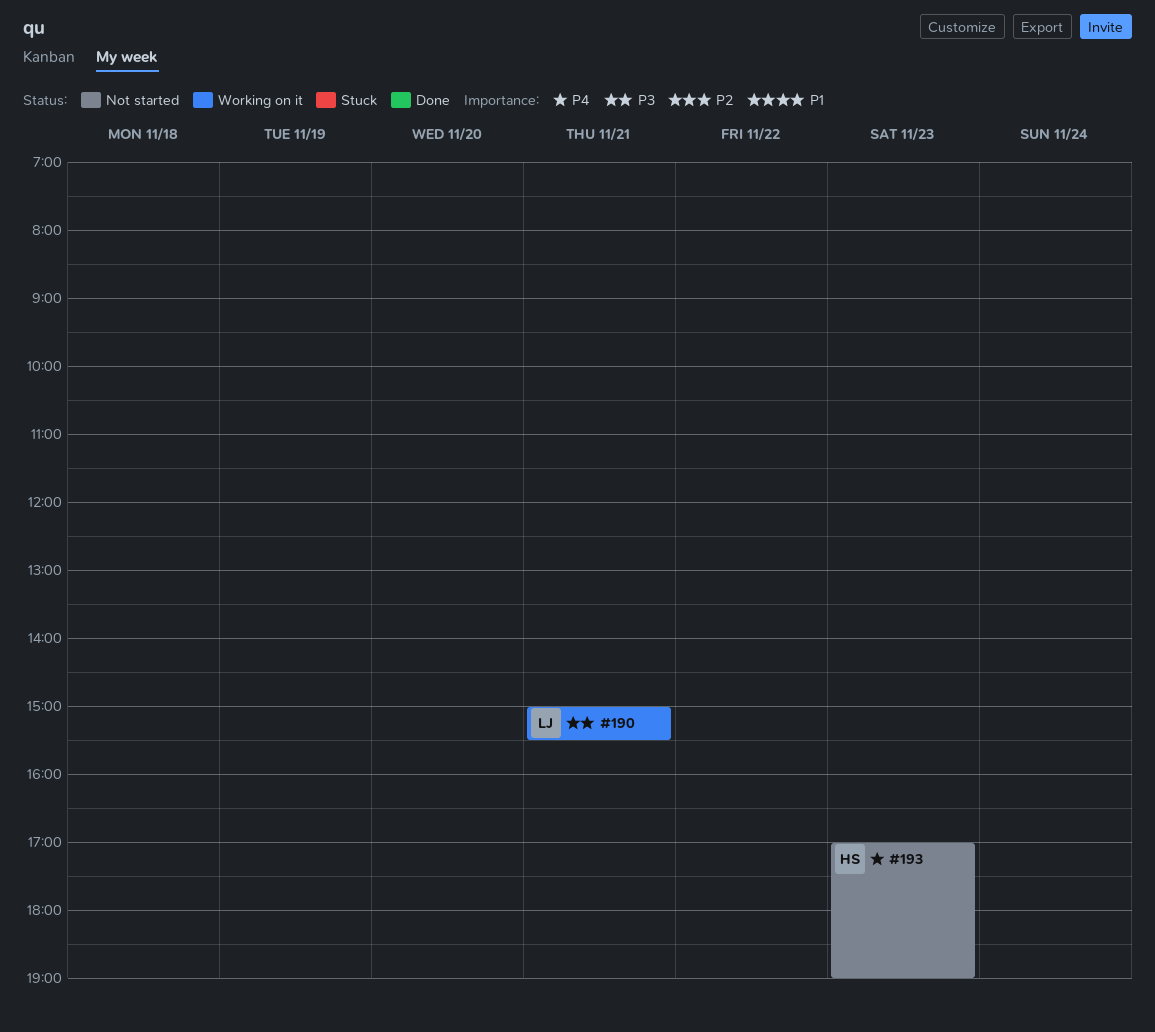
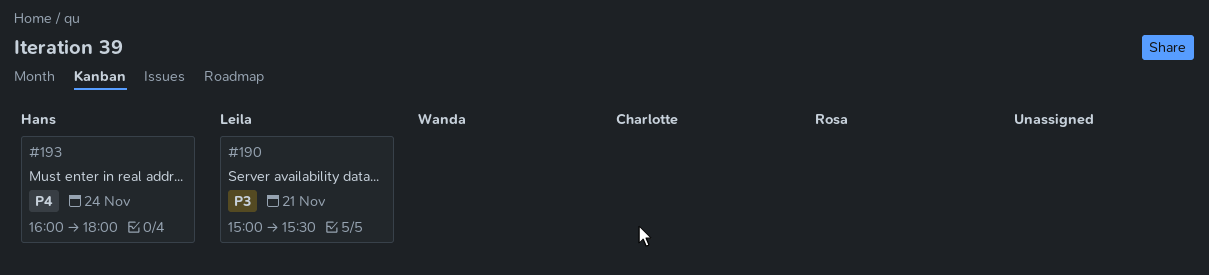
#193, day: Nov 23 -> Nov 24
#193, begins: 17:00 -> 16:00
#193, ends: 19:00 -> 18:00

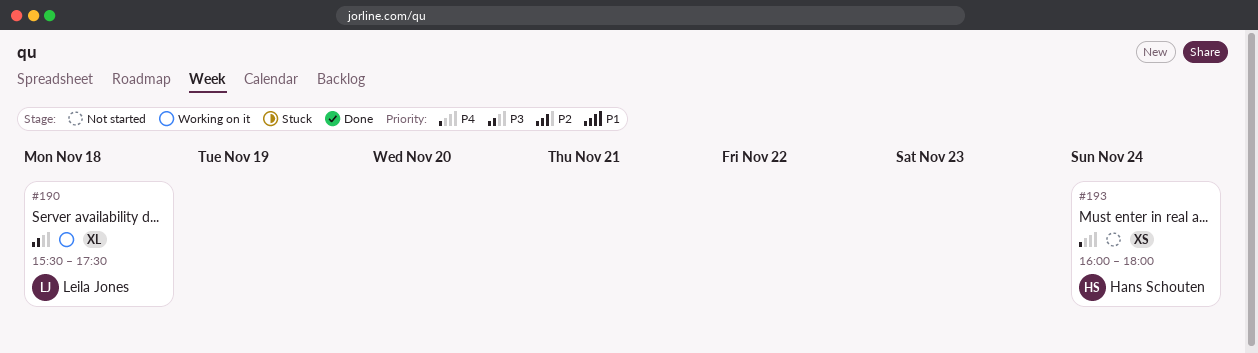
#190, day: Nov 21 -> Nov 18
#190, begins: 15:00 -> 15:30
#190, ends: 15:30 -> 17:30

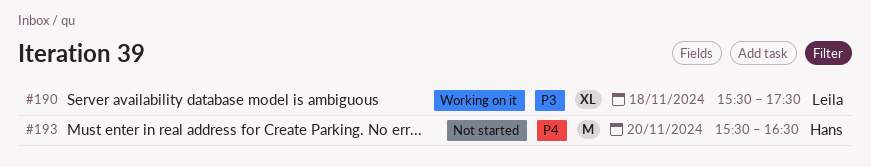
#193, estimate: XS -> M
#193, day: Nov 24 -> Nov 20
#193, begins: 16:00 -> 15:30
#193, ends: 18:00 -> 16:30

